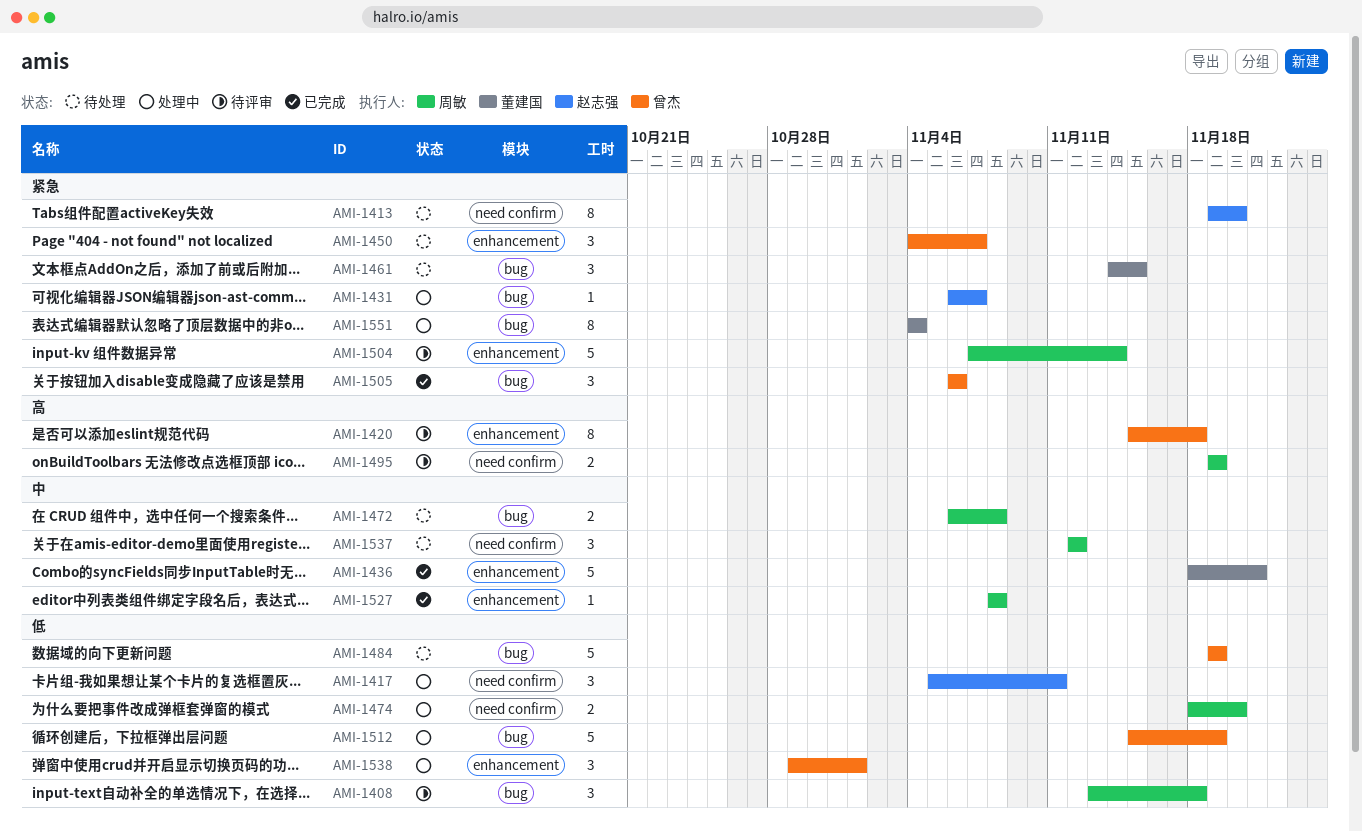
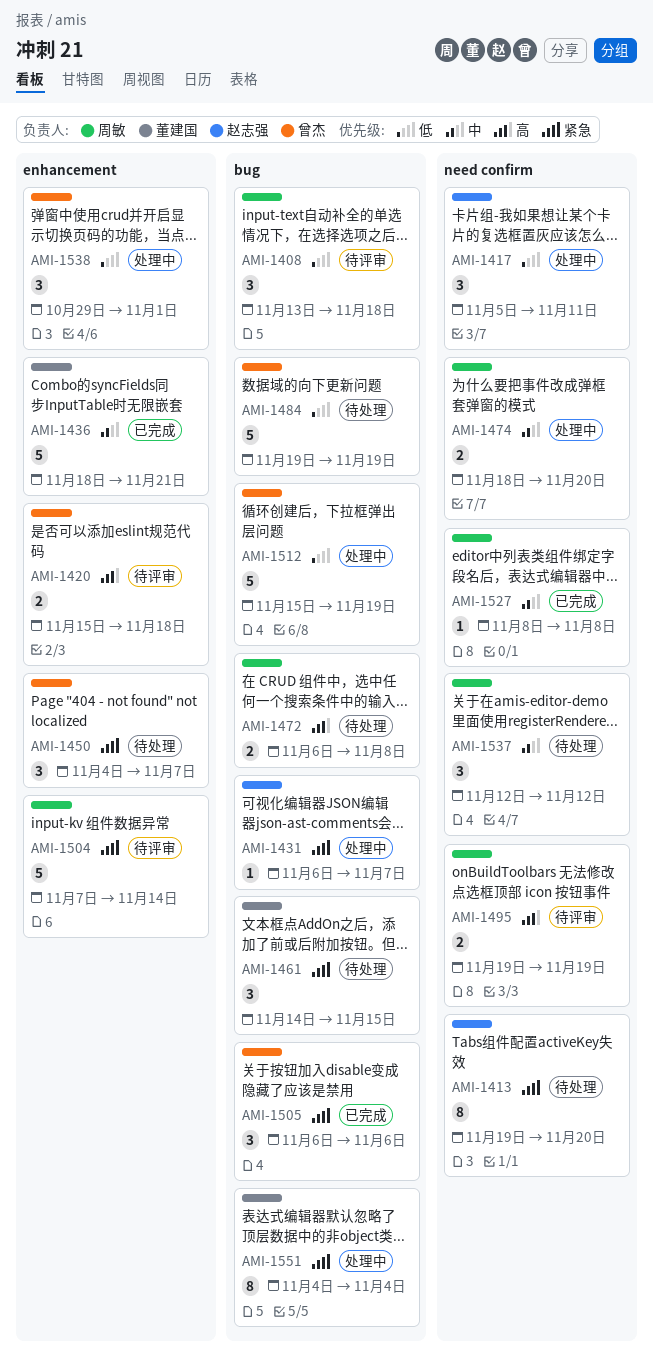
AMI-1420, estimate: 8 -> 2
AMI-1472, priority: 中 -> 高
AMI-1474, priority: 低 -> 中
AMI-1527, label: enhancement -> need confirm

